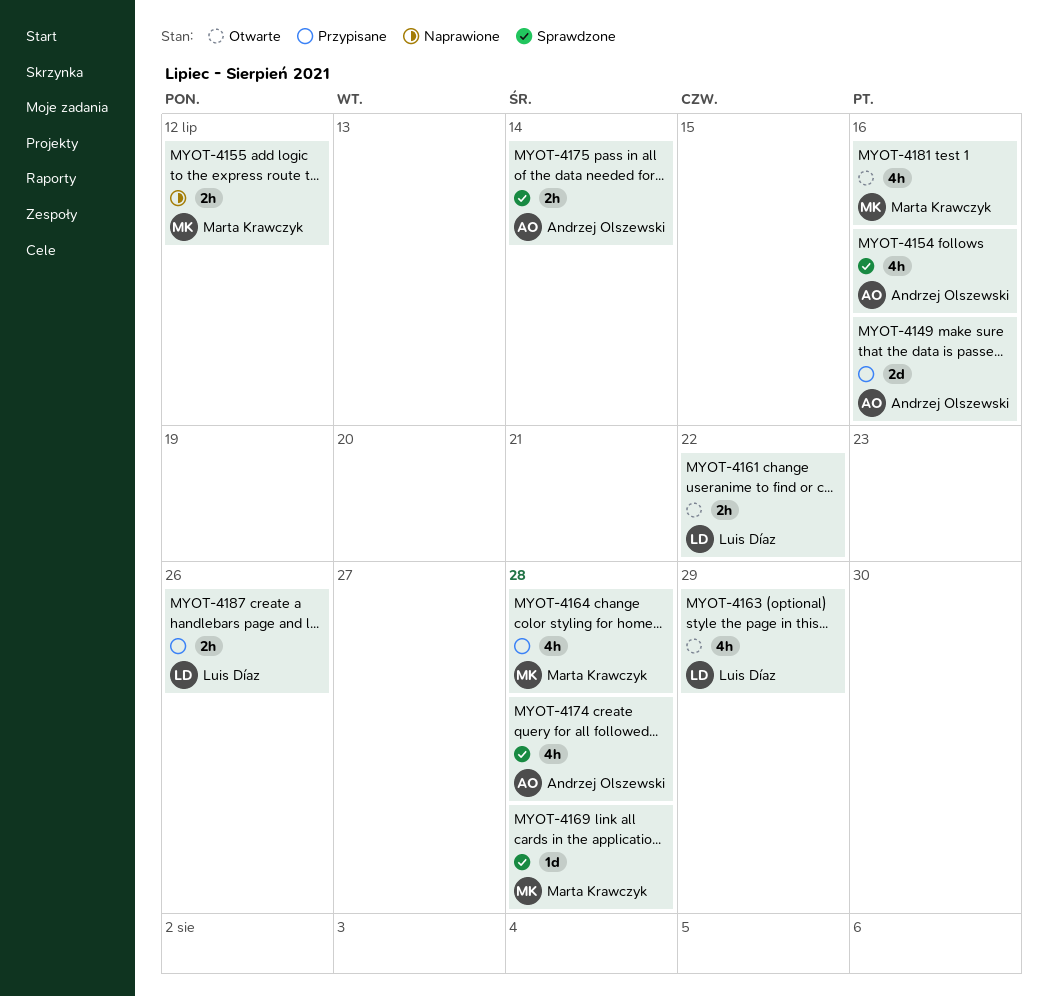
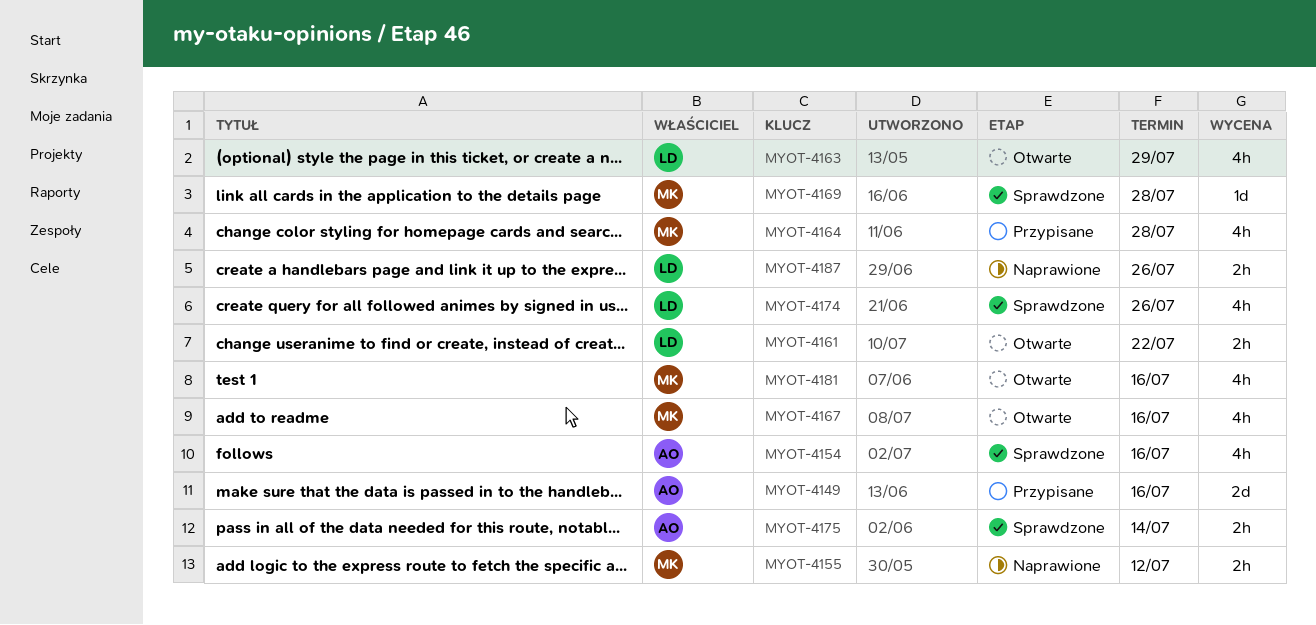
MYOT-4167: none -> present
MYOT-4174, owner: Andrzej Olszewski -> Luis Díaz
MYOT-4174, due: Jul 28 -> Jul 26
MYOT-4187, status: Przypisane -> Naprawione

